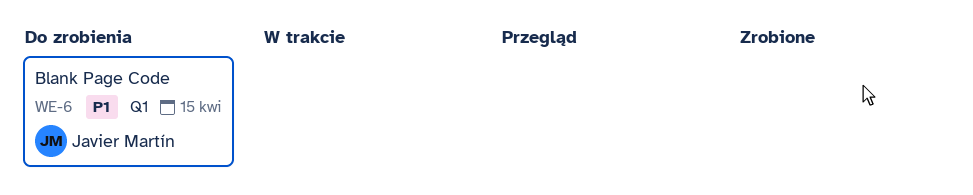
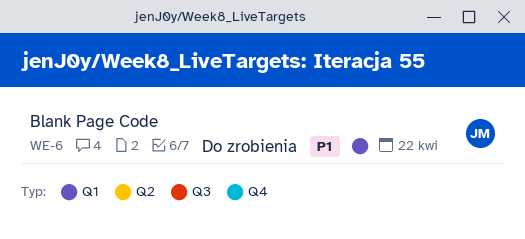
WE-6, due: Apr 15 -> Apr 22

